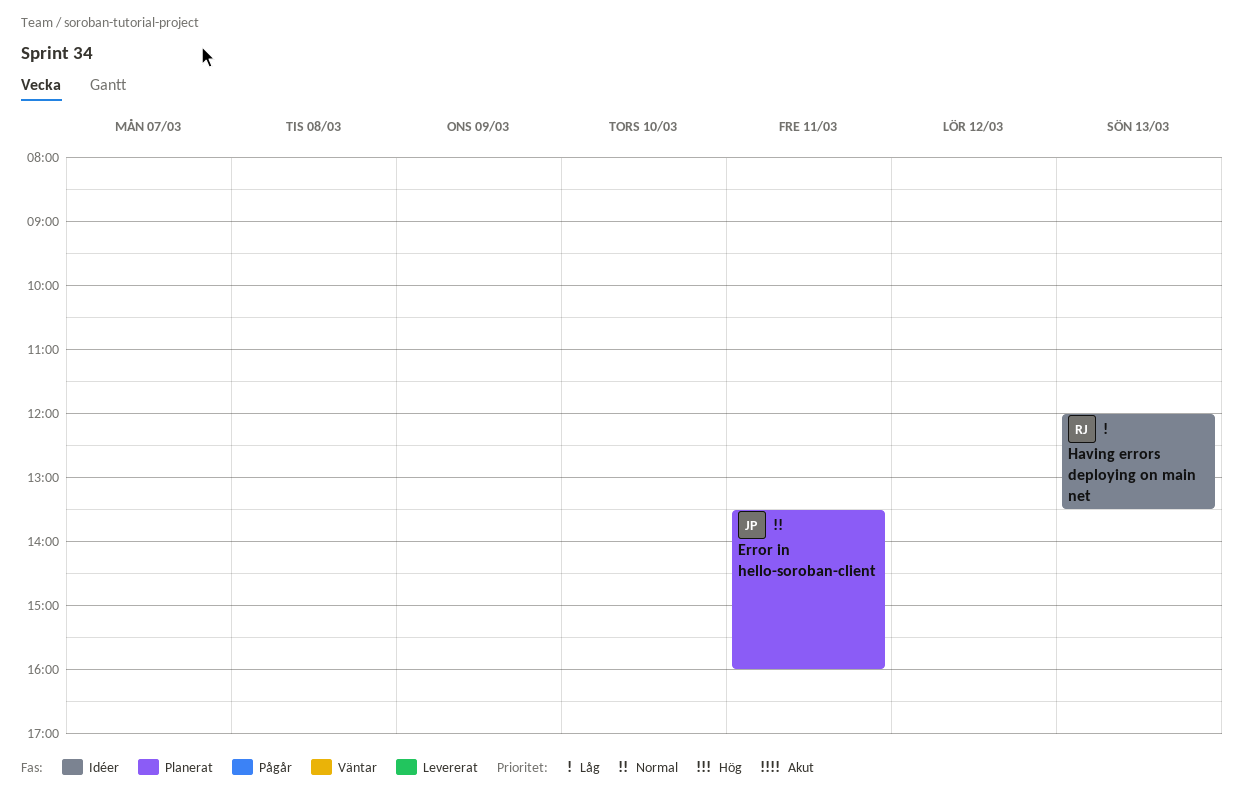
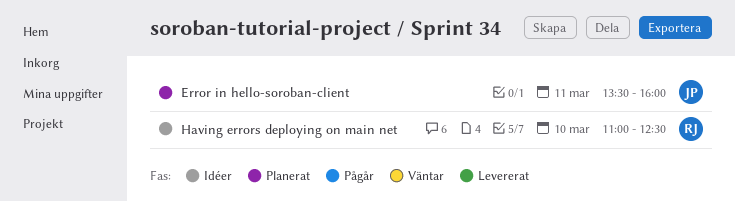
Having errors deploying on main net, day: Mar 13 -> Mar 10
Having errors deploying on main net, begins: 12:00 -> 11:00
Having errors deploying on main net, ends: 13:30 -> 12:30

